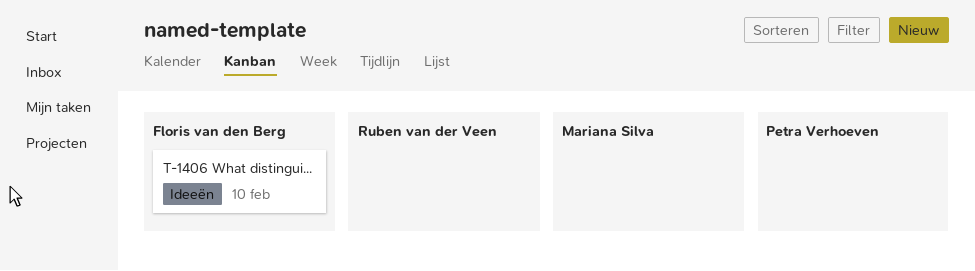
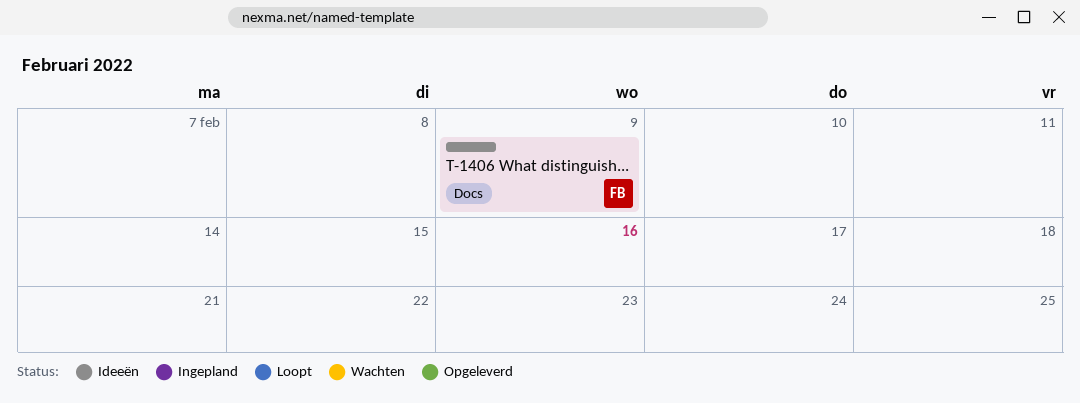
T-1406, due: Feb 10 -> Feb 9

